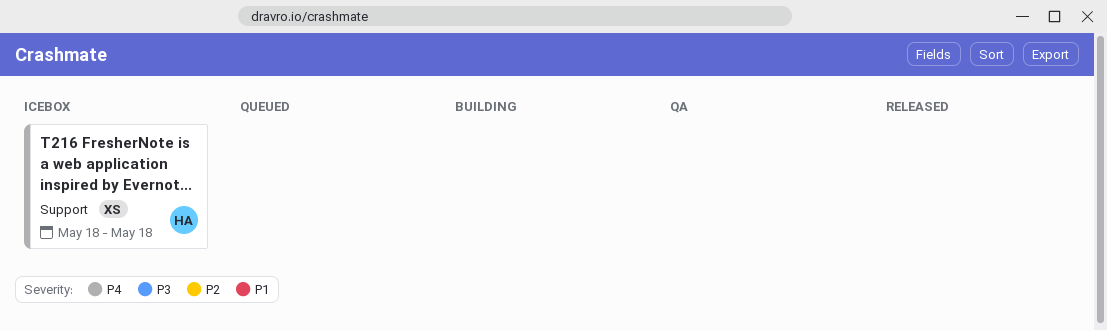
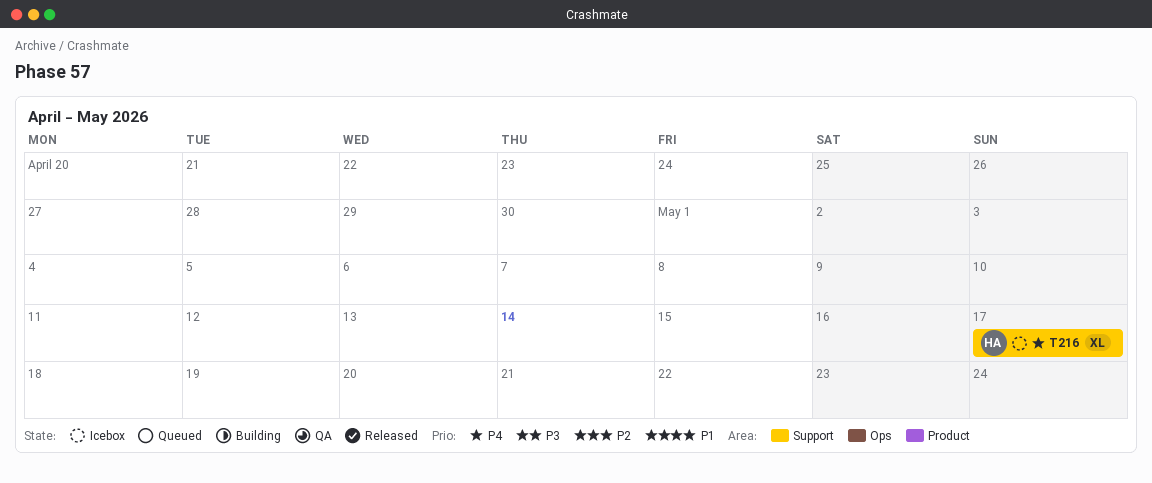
T216, estimate: XS -> XL
T216, start: May 18 -> May 17
T216, due: May 18 -> May 17

